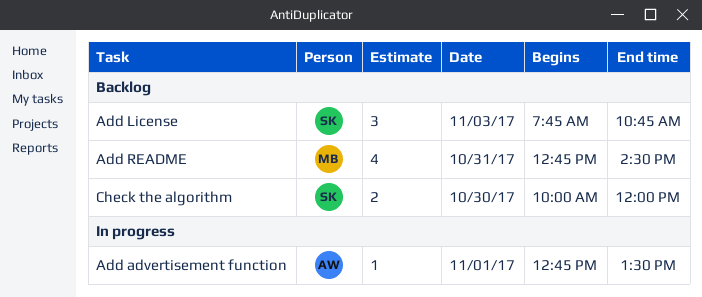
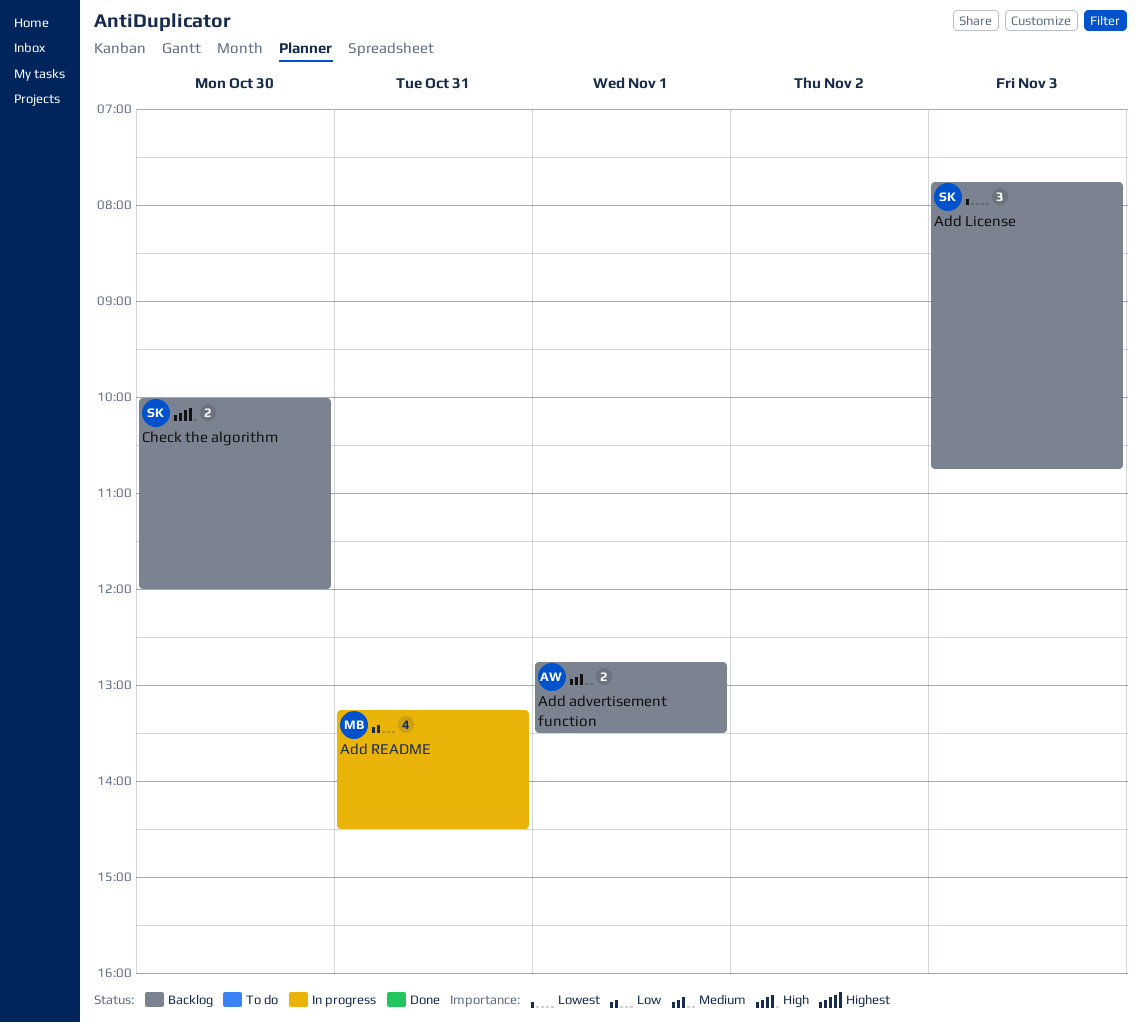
Add advertisement function, status: In progress -> Backlog
Add advertisement function, estimate: 1 -> 2
Add README, status: Backlog -> In progress
Add README, begins: 12:45 -> 13:15

